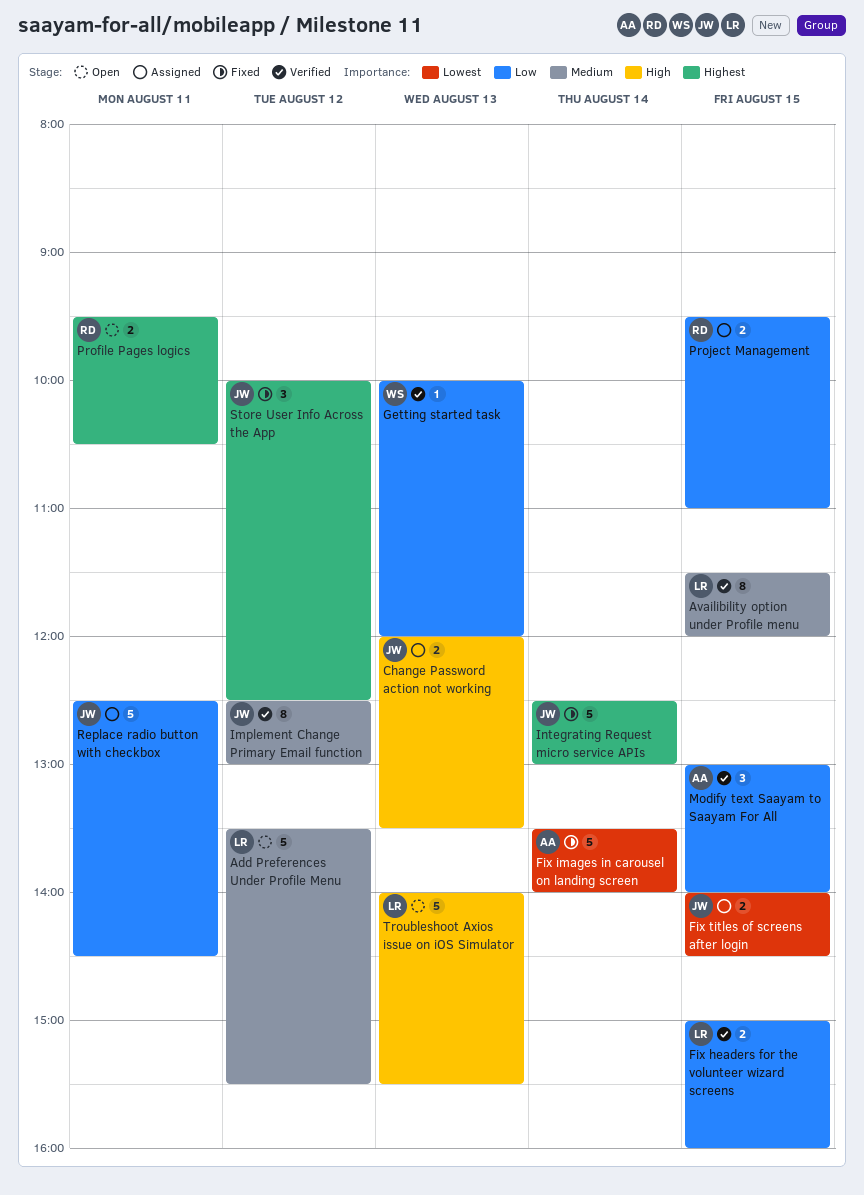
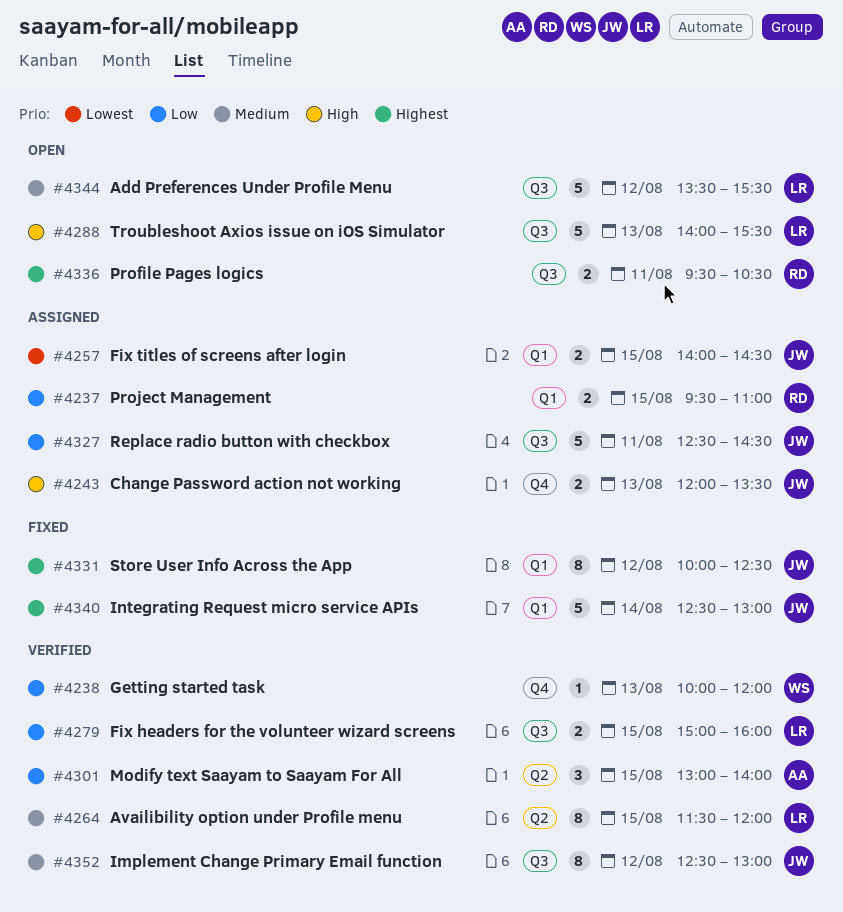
Fix images in carousel on landing screen: present -> none
Store User Info Across the App, estimate: 3 -> 8

